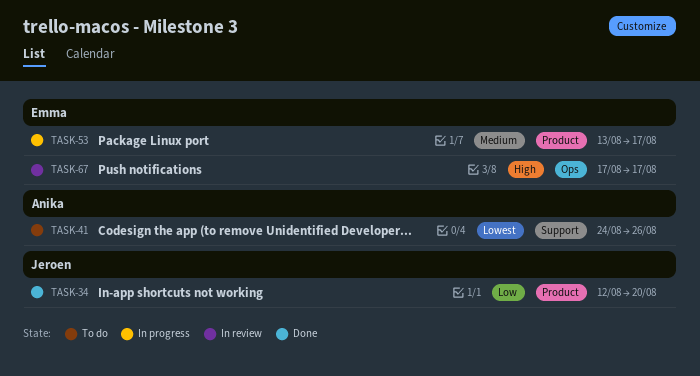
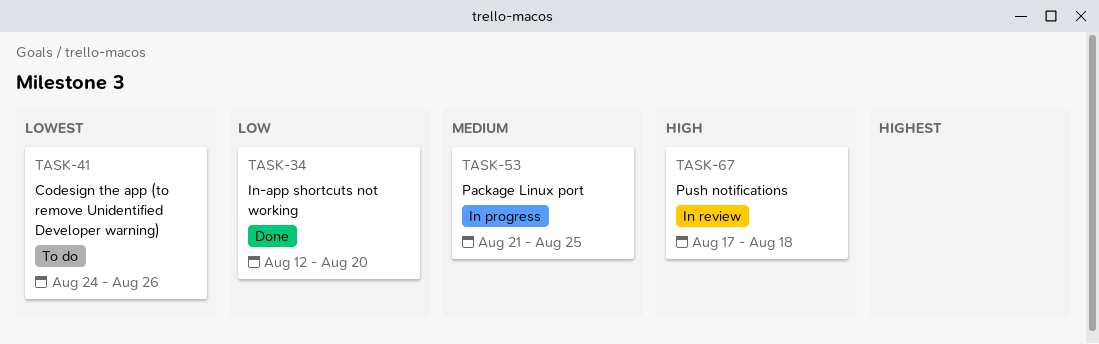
TASK-53, start: Aug 13 -> Aug 21
TASK-53, due: Aug 17 -> Aug 25
TASK-67, due: Aug 17 -> Aug 18

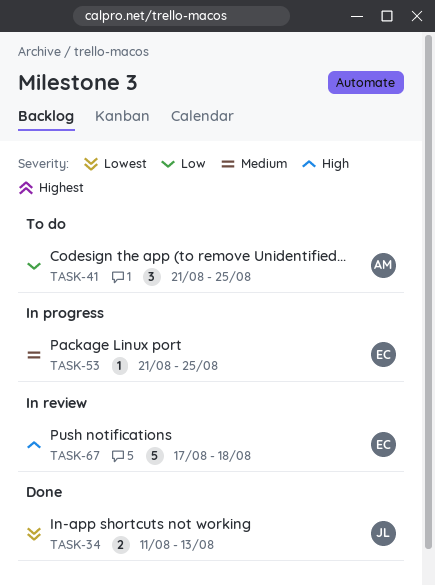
TASK-34, priority: Low -> Lowest
TASK-34, start: Aug 12 -> Aug 11
TASK-34, due: Aug 20 -> Aug 13
TASK-41, priority: Lowest -> Low
TASK-41, start: Aug 24 -> Aug 21
TASK-41, due: Aug 26 -> Aug 25

